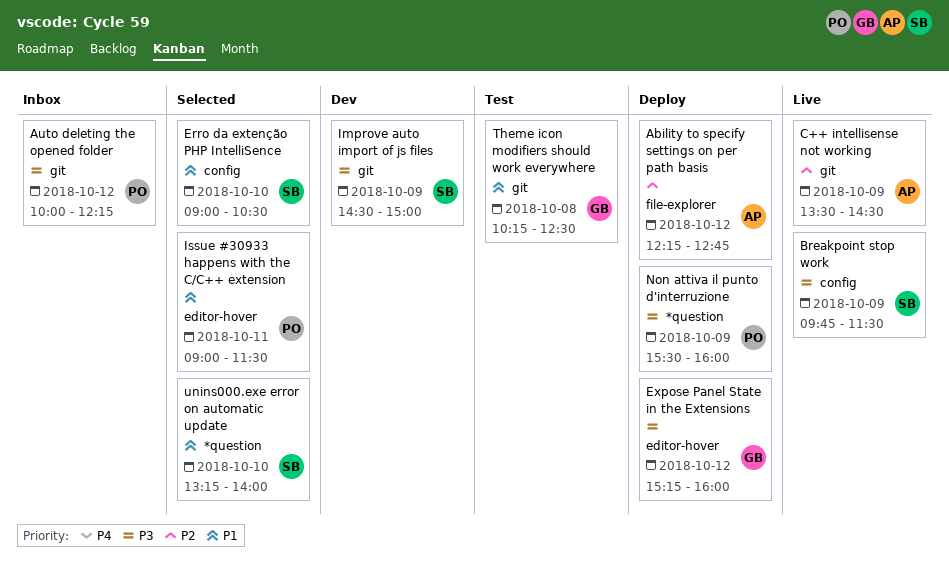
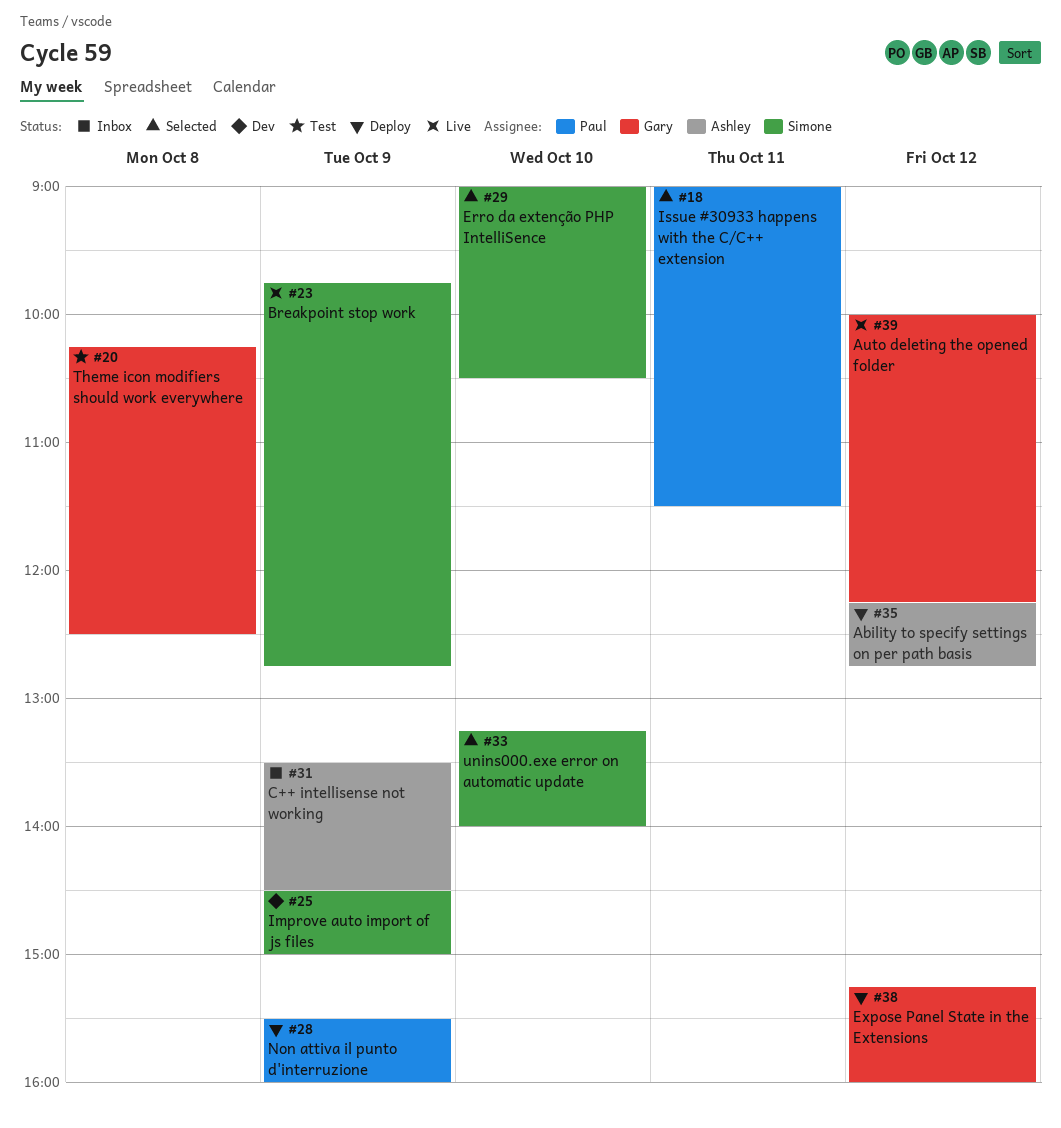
Auto deleting the opened folder, status: Inbox -> Live
Auto deleting the opened folder, owner: Paul -> Gary
Breakpoint stop work, ends: 11:30 -> 12:45
C++ intellisense not working, status: Live -> Inbox

